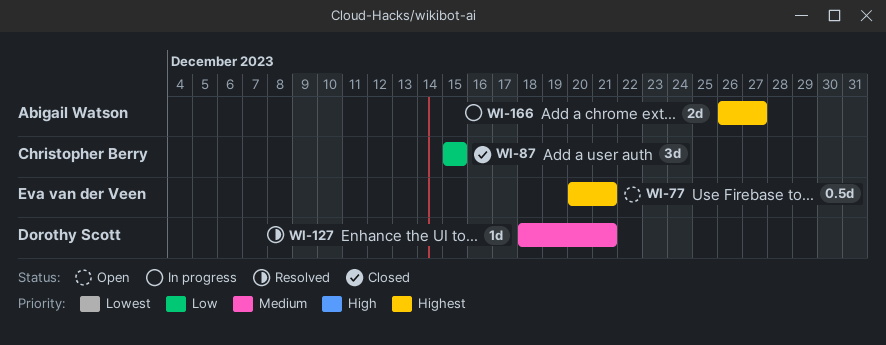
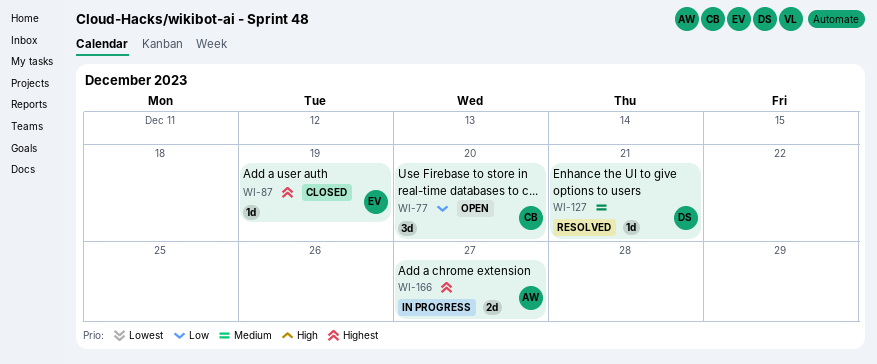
WI-77, owner: Eva van der Veen -> Christopher Berry
WI-77, priority: Highest -> Low
WI-77, estimate: 0.5d -> 3d
WI-77, due: Dec 21 -> Dec 20
WI-87, owner: Christopher Berry -> Eva van der Veen
WI-87, priority: Low -> Highest
WI-87, estimate: 3d -> 1d
WI-87, due: Dec 15 -> Dec 19

